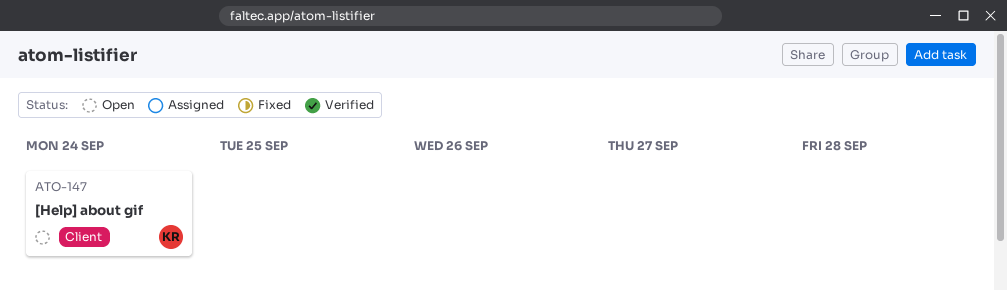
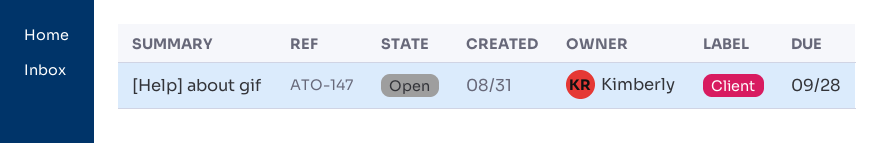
ATO-147, due: Sep 24 -> Sep 28

